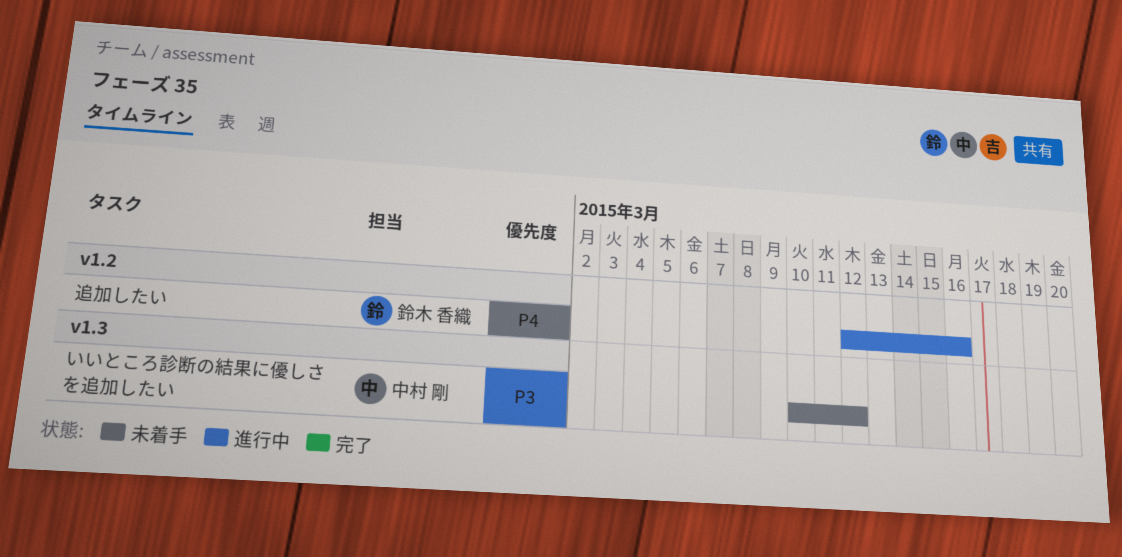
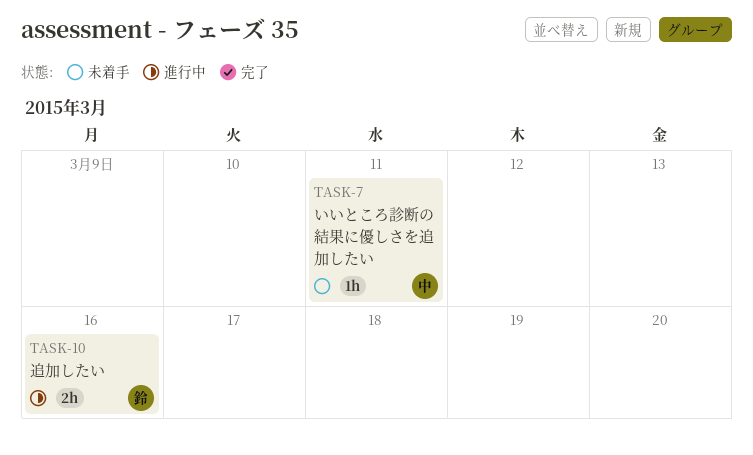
いいところ診断の結果に優しさを追加したい, due: Mar 12 -> Mar 11

